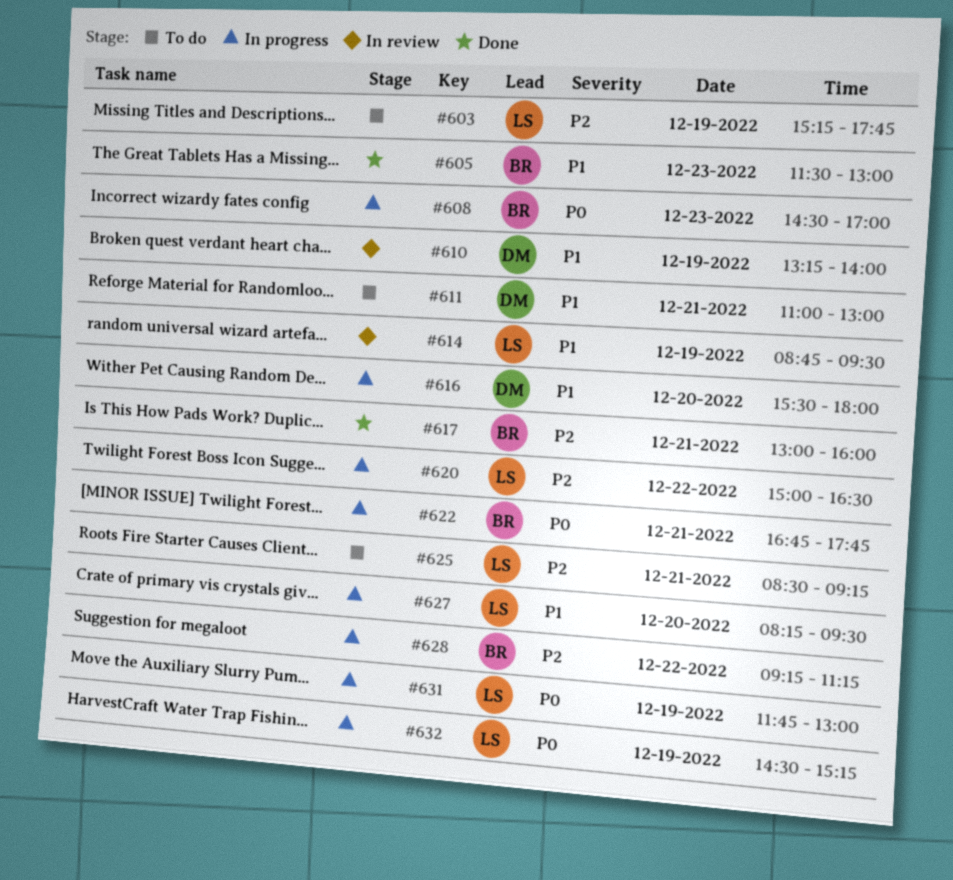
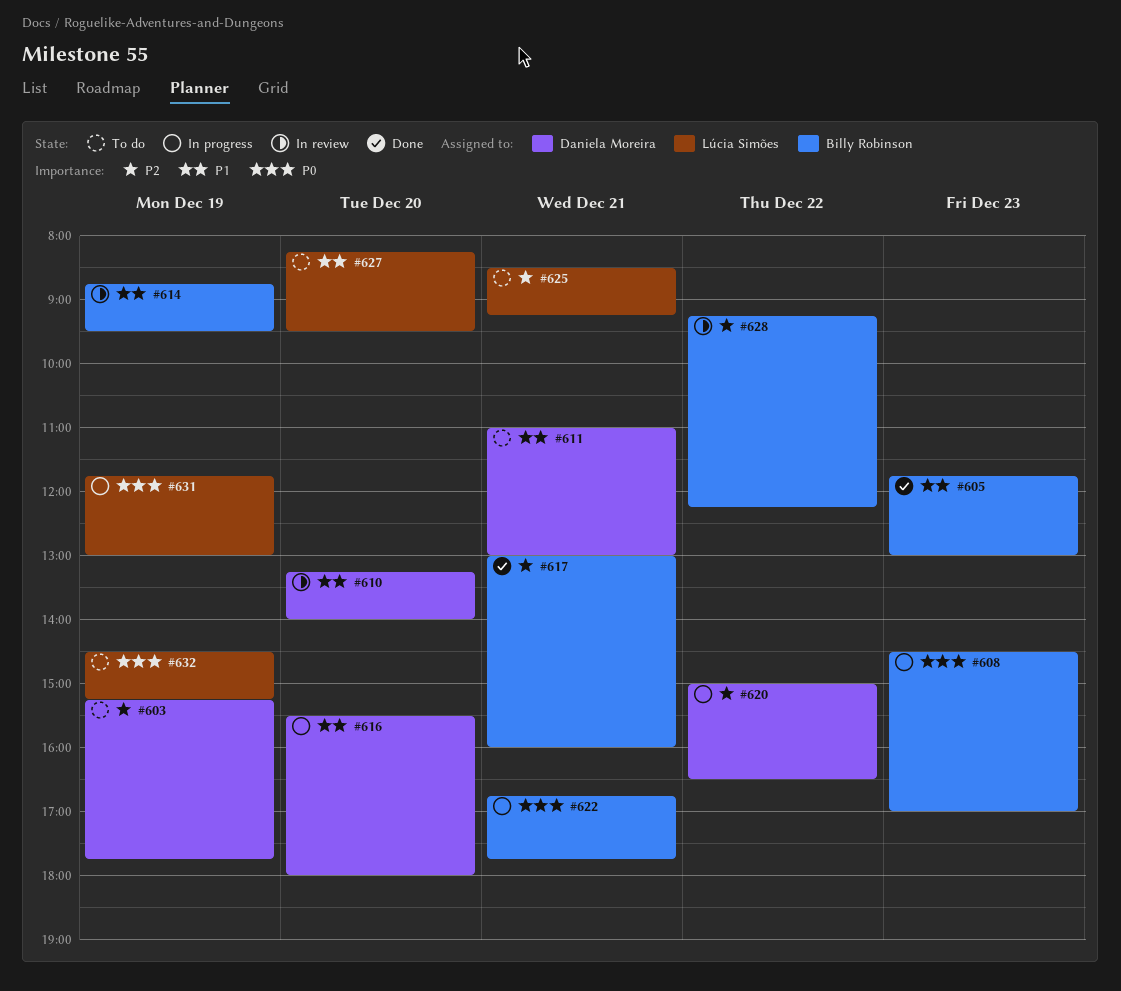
#603, owner: Lúcia Simões -> Daniela Moreira
#605, begins: 11:30 -> 11:45
#610, day: Dec 19 -> Dec 20
#614, owner: Lúcia Simões -> Billy Robinson
#620, owner: Lúcia Simões -> Daniela Moreira
#627, status: In progress -> To do
#628, status: In progress -> In review
#628, ends: 11:15 -> 12:15
#632, status: In progress -> To do

